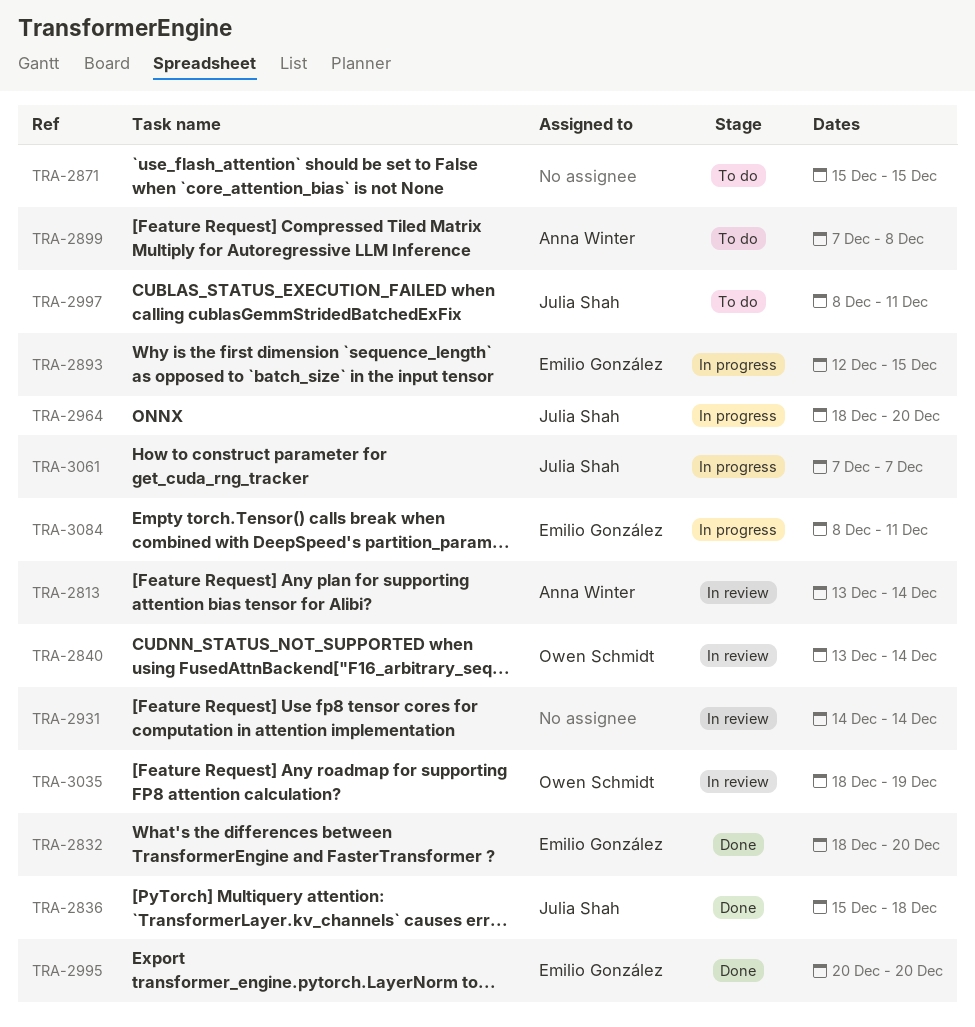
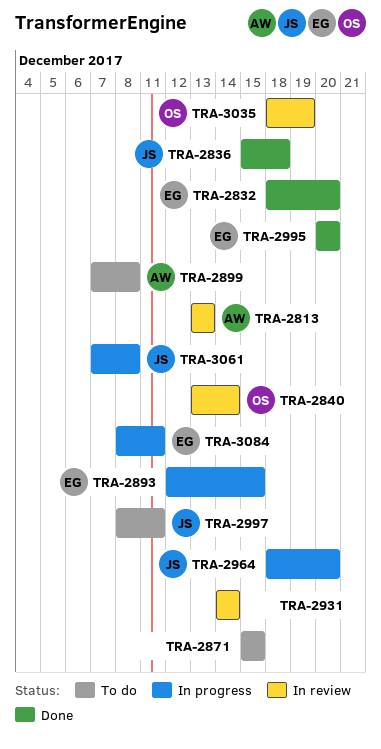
TRA-2813, due: Dec 14 -> Dec 13
TRA-3061, due: Dec 7 -> Dec 8

